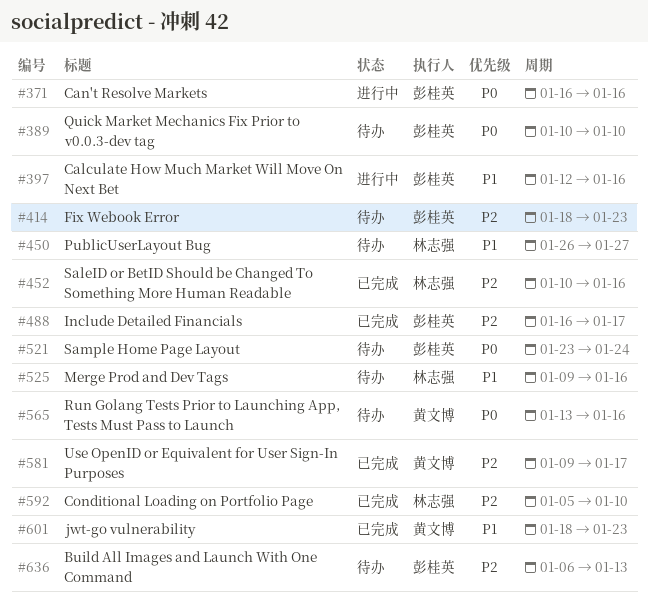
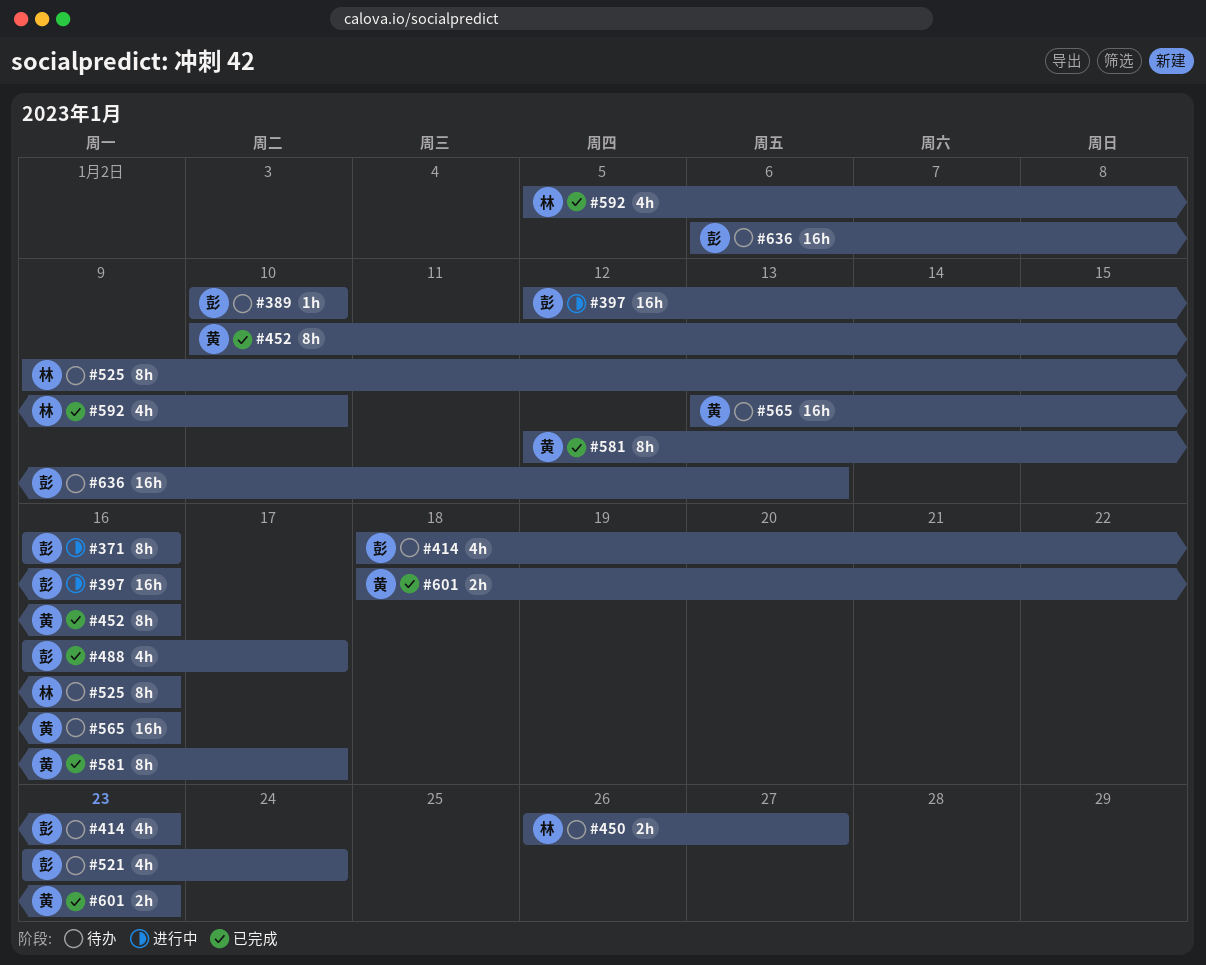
#452, owner: 林志强 -> 黄文博
#581, start: Jan 9 -> Jan 12

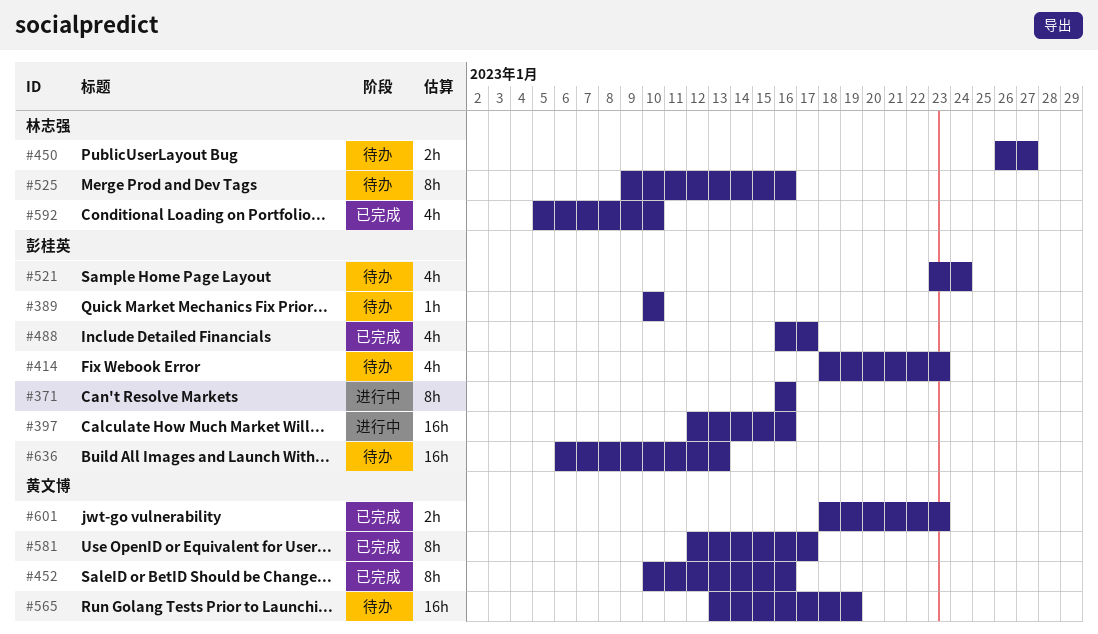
#565, due: Jan 16 -> Jan 19

